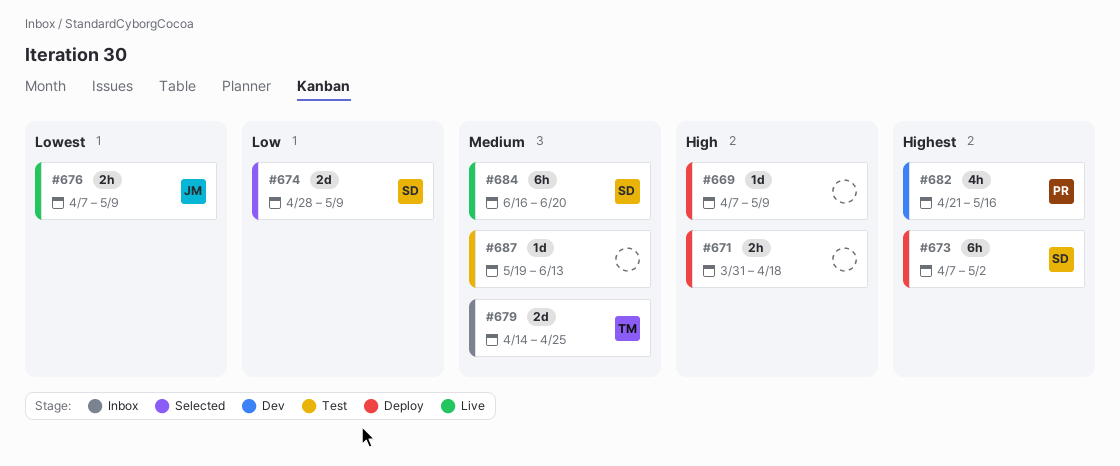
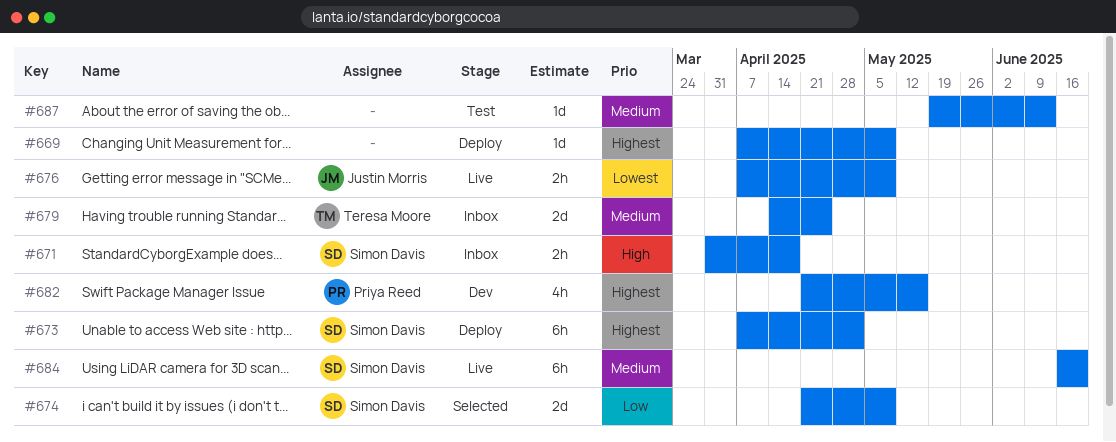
#669, priority: High -> Highest
#671, status: Deploy -> Inbox
#671, owner: none -> Simon Davis
#674, start: Apr 28 -> Apr 21

